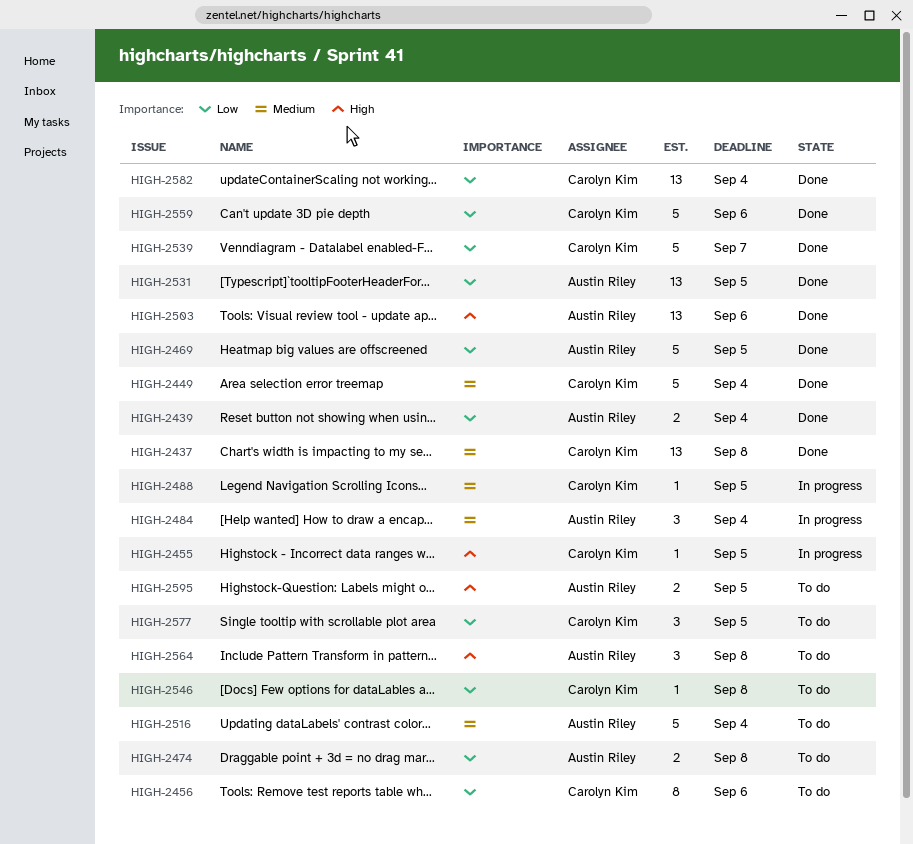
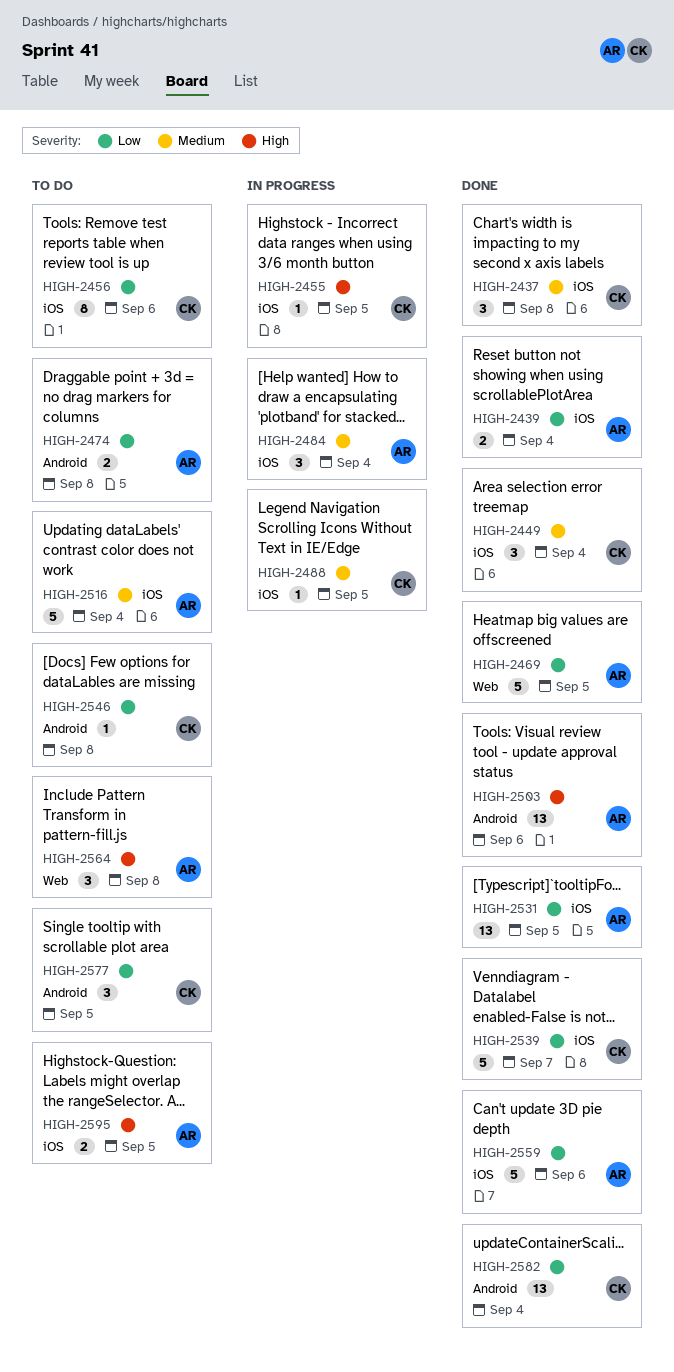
HIGH-2437, estimate: 13 -> 3
HIGH-2449, estimate: 5 -> 3
HIGH-2559, owner: Carolyn Kim -> Austin Riley

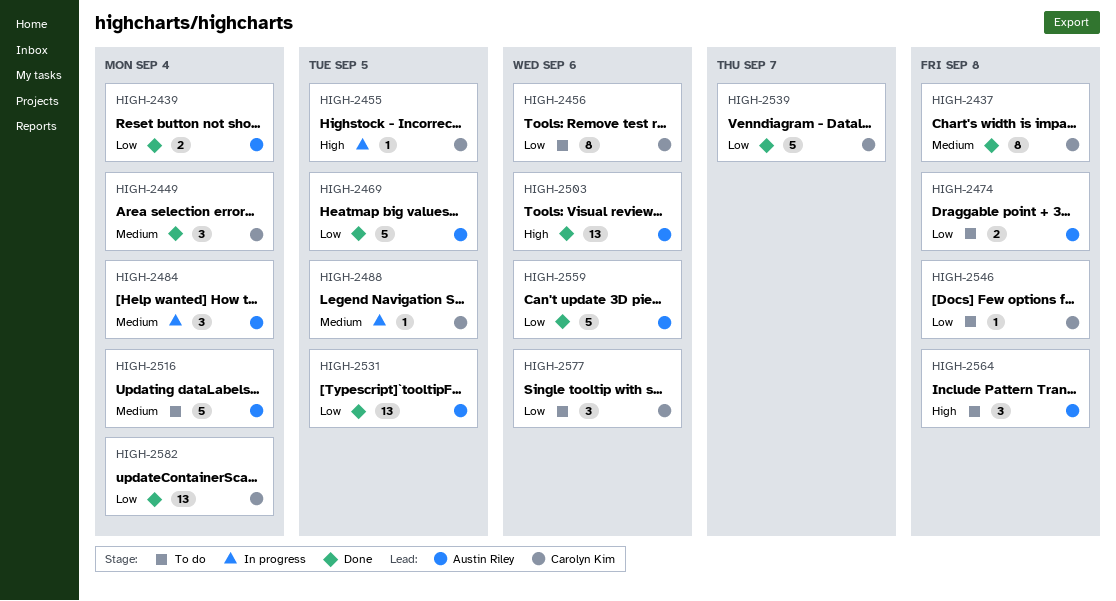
HIGH-2437, estimate: 3 -> 8
HIGH-2577, due: Sep 5 -> Sep 6
HIGH-2595: present -> none

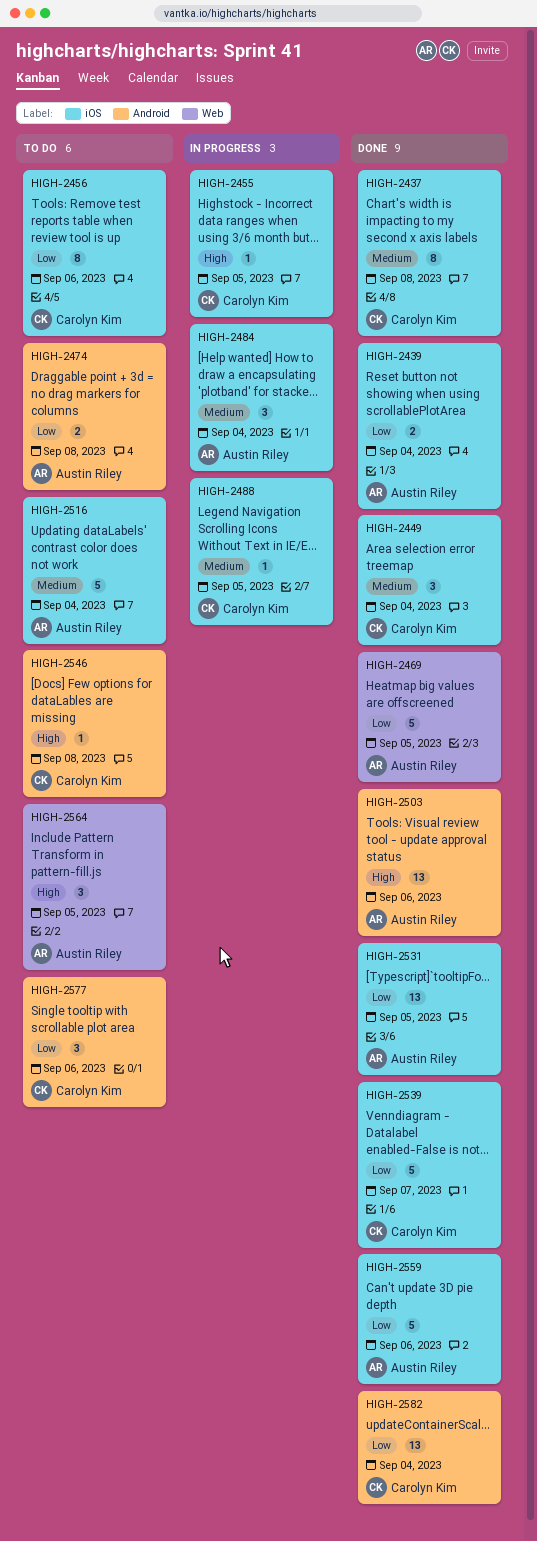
HIGH-2546, priority: Low -> High
HIGH-2564, due: Sep 8 -> Sep 5

